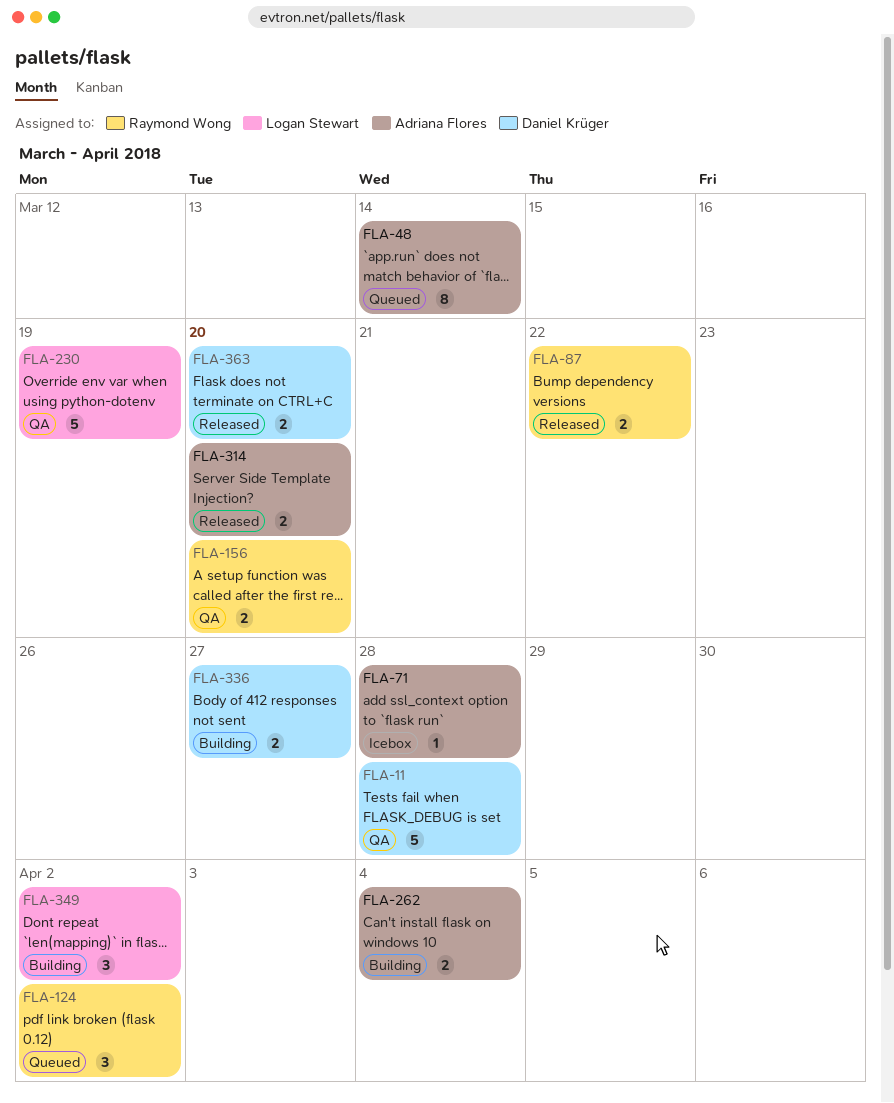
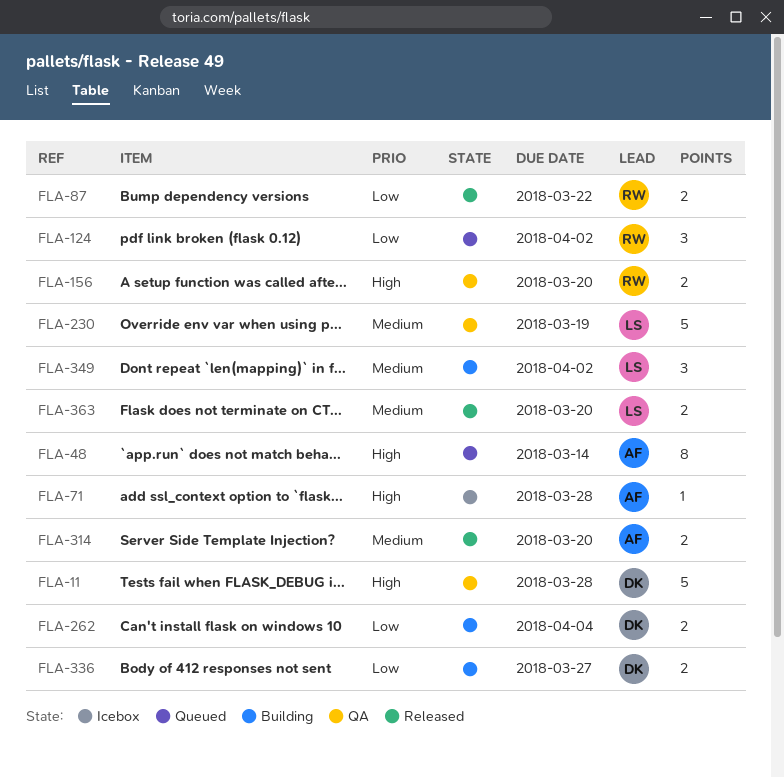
FLA-262, owner: Adriana Flores -> Daniel Krüger
FLA-363, owner: Daniel Krüger -> Logan Stewart

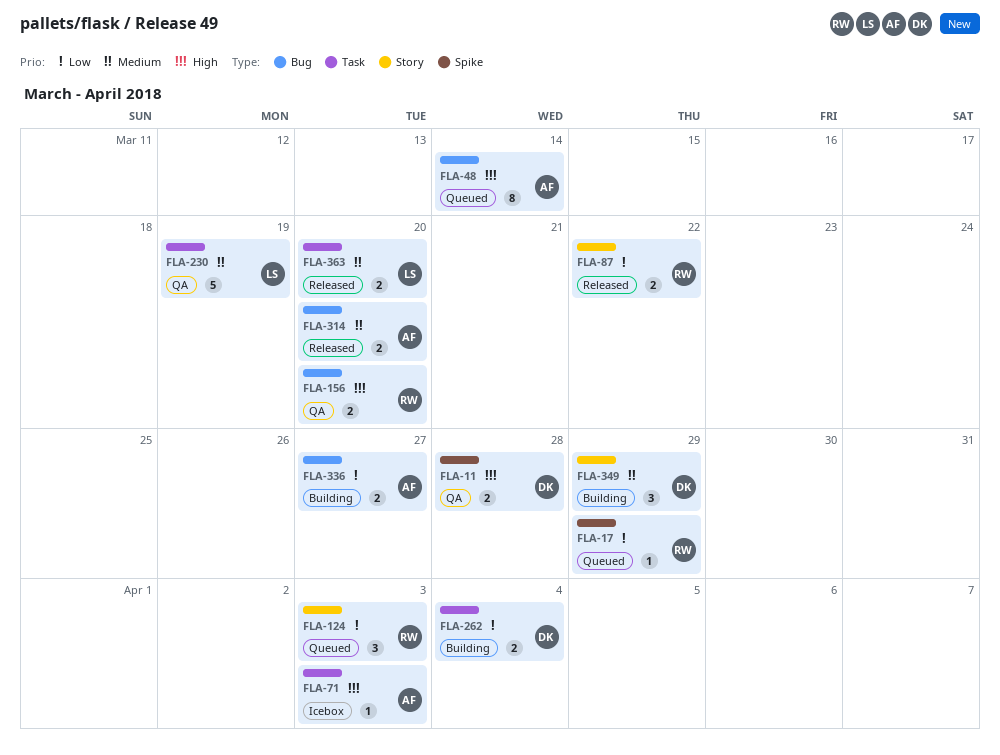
FLA-11, estimate: 5 -> 2
FLA-17: none -> present
FLA-71, due: Mar 28 -> Apr 3
FLA-124, due: Apr 2 -> Apr 3
FLA-336, owner: DK -> AF
FLA-349, owner: LS -> DK
FLA-349, due: Apr 2 -> Mar 29

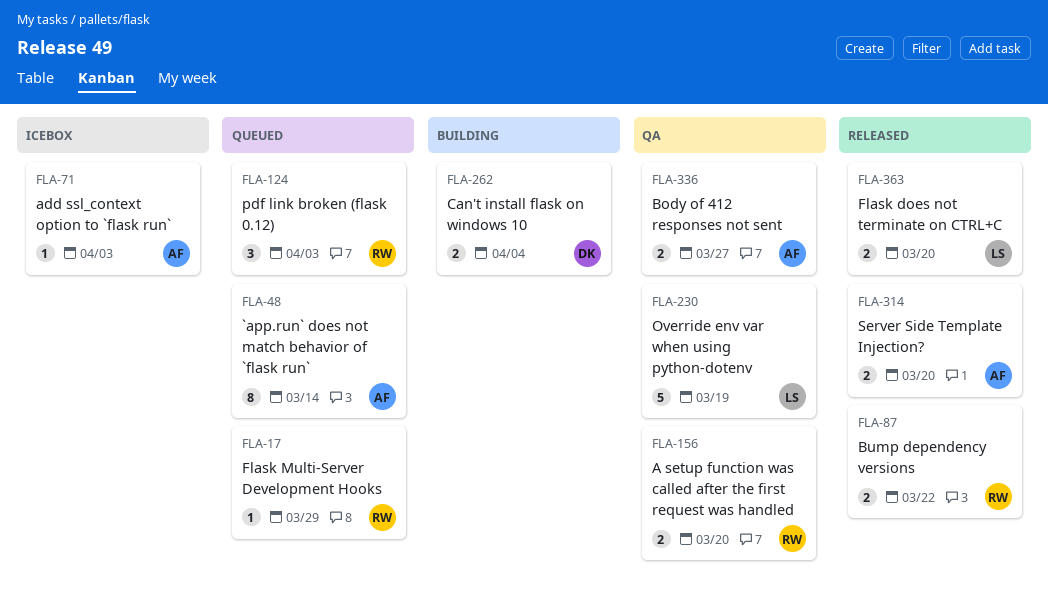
FLA-11: present -> none
FLA-336, status: Building -> QA
FLA-349: present -> none

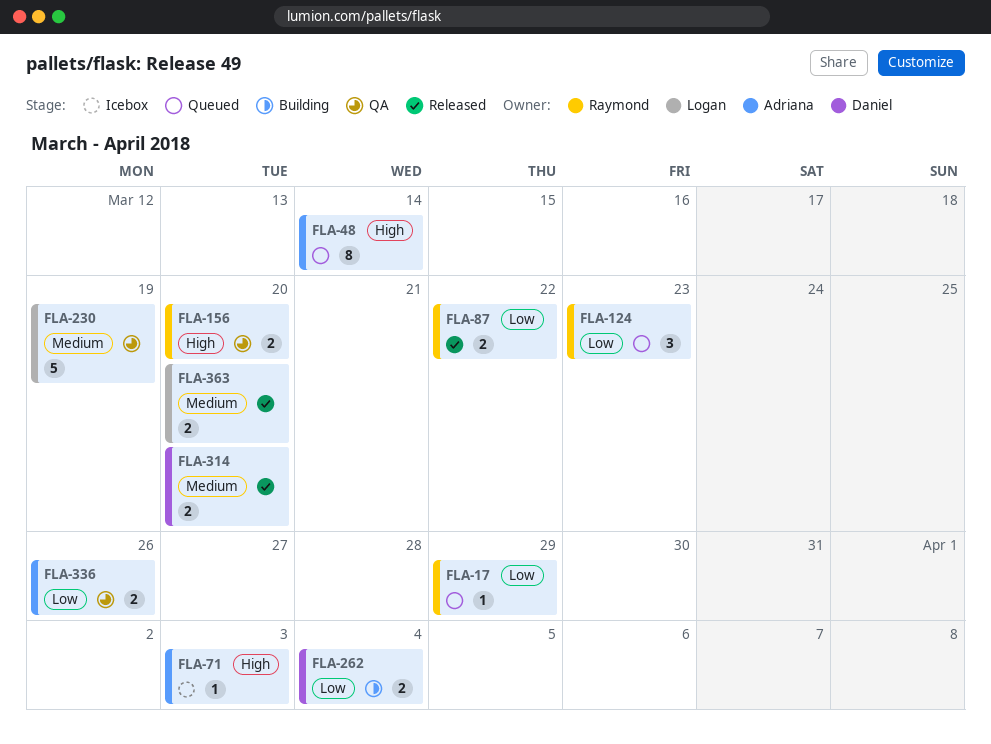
FLA-124, due: Apr 3 -> Mar 23
FLA-314, owner: Adriana -> Daniel
FLA-336, due: Mar 27 -> Mar 26

